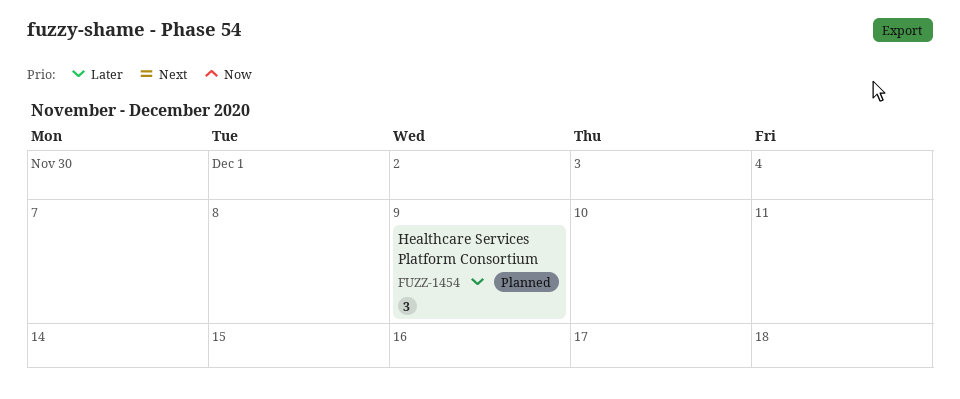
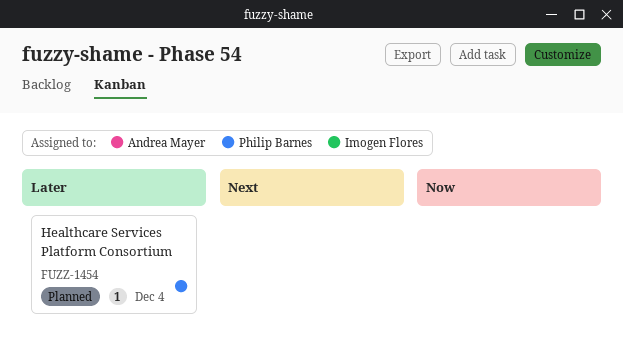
FUZZ-1454, estimate: 3 -> 1
FUZZ-1454, due: Dec 9 -> Dec 4

